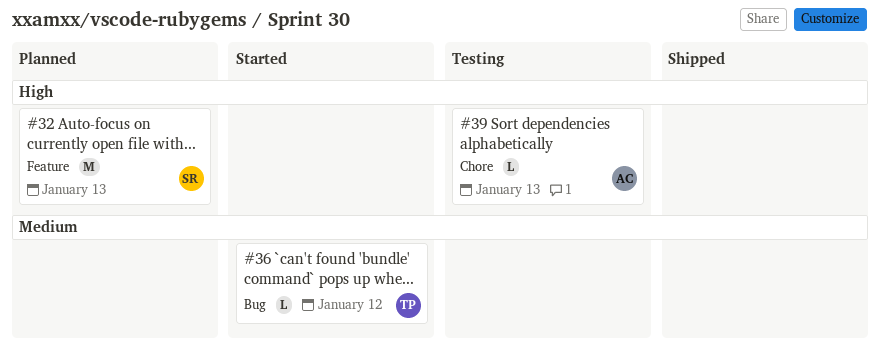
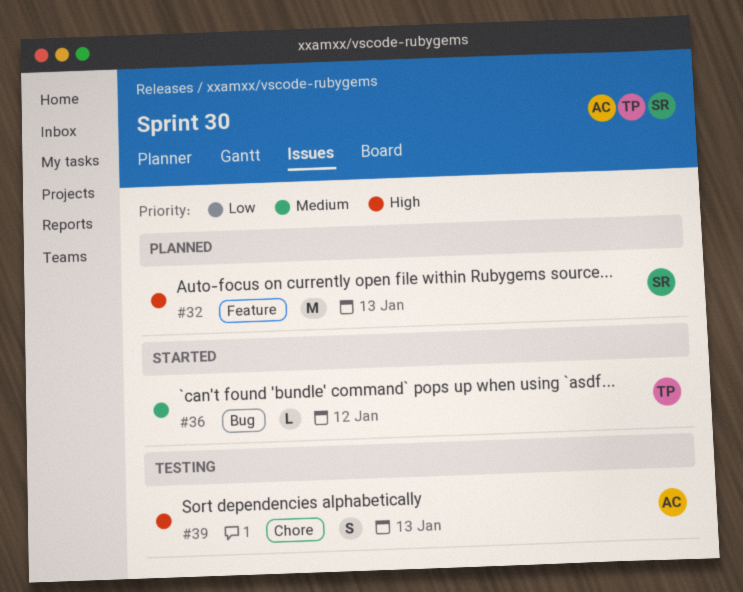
#39, estimate: L -> S

